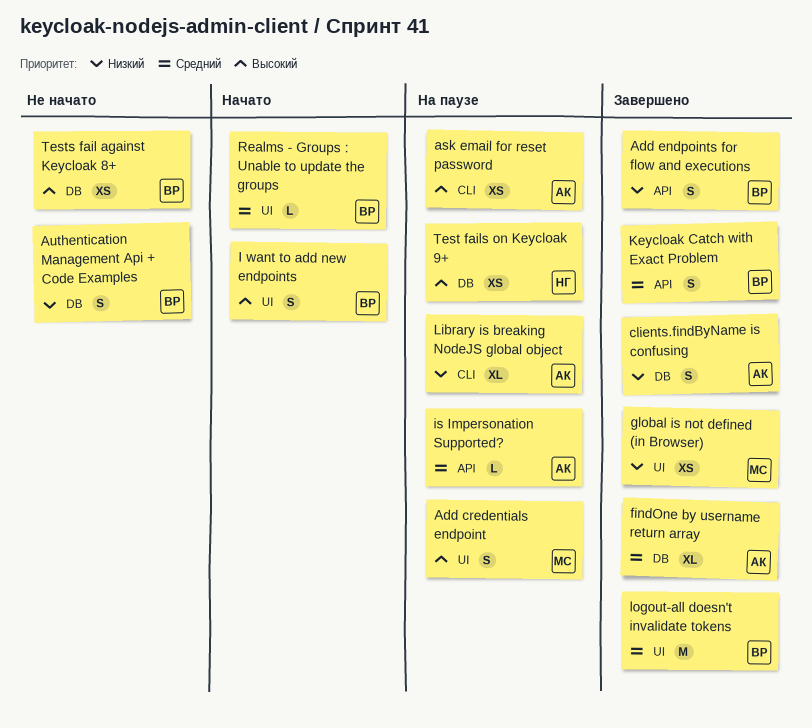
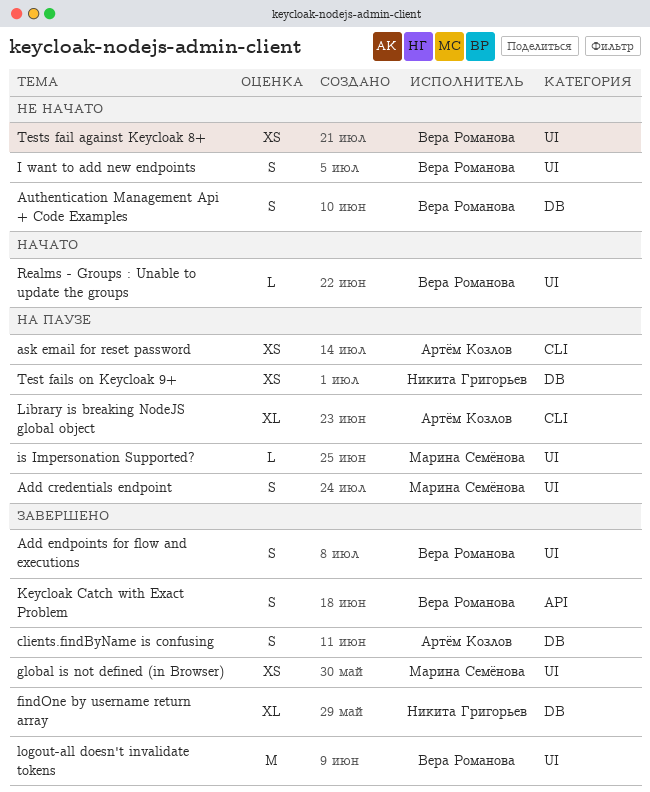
Add endpoints for flow and executions, label: API -> UI
findOne by username return array, owner: Артём Козлов -> Никита Григорьев
I want to add new endpoints, status: Начато -> Не начато
is Impersonation Supported?, owner: Артём Козлов -> Марина Семёнова
is Impersonation Supported?, label: API -> UI
Tests fail against Keycloak 8+, label: DB -> UI

